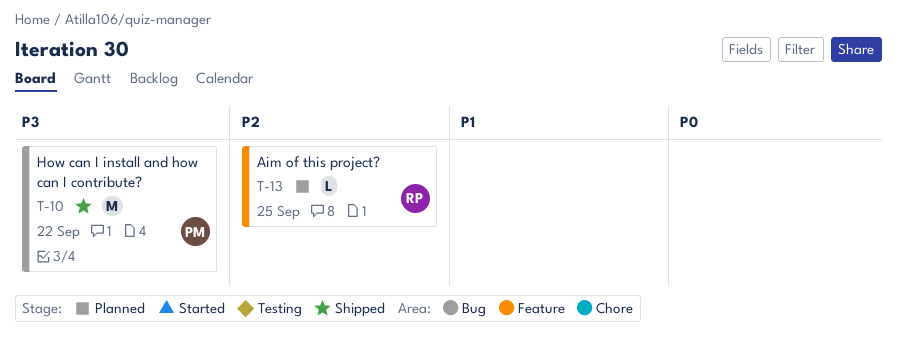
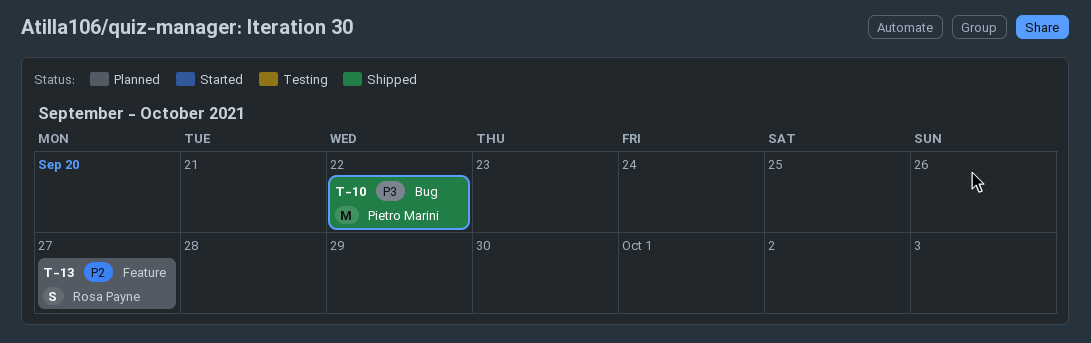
T-13, estimate: L -> S
T-13, due: Sep 25 -> Sep 27

